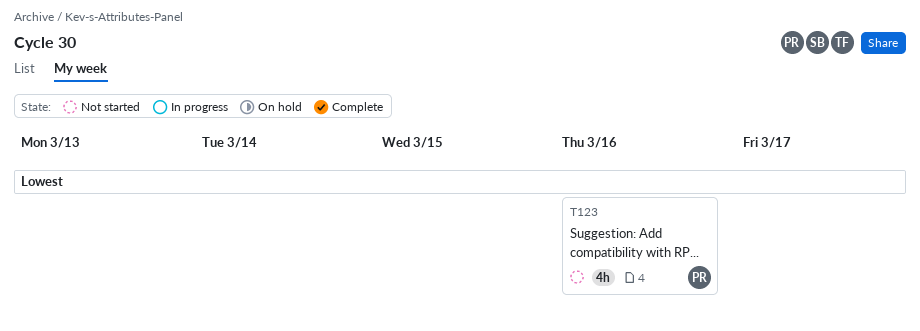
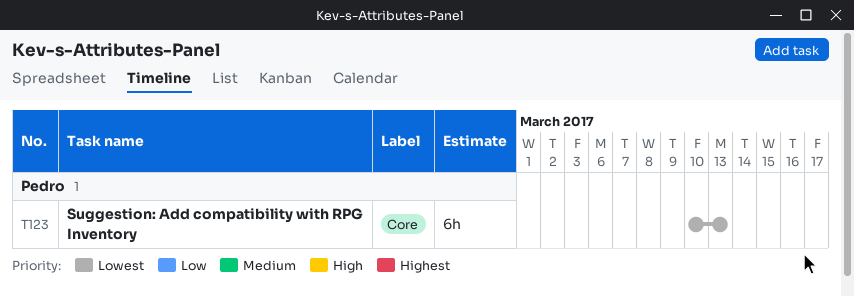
T123, estimate: 4h -> 6h
T123, due: Mar 16 -> Mar 13

